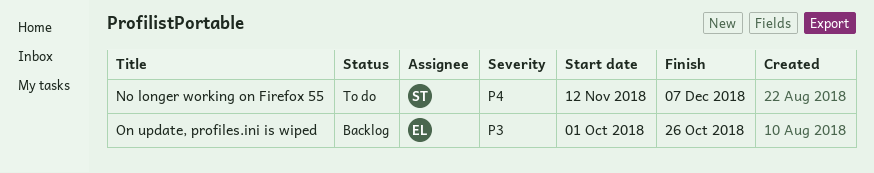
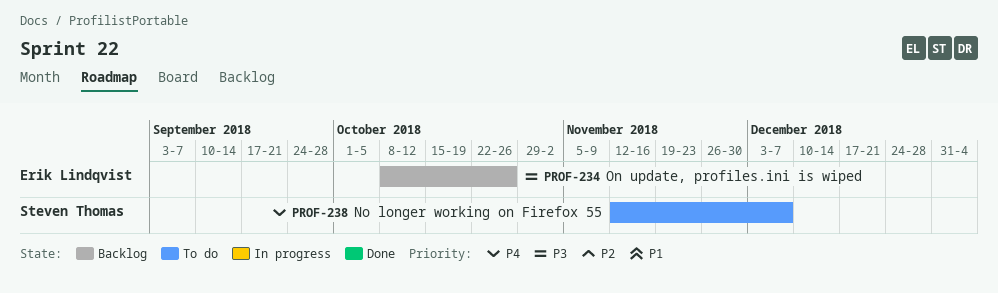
On update, profiles.ini is wiped, start: Oct 1 -> Oct 8

